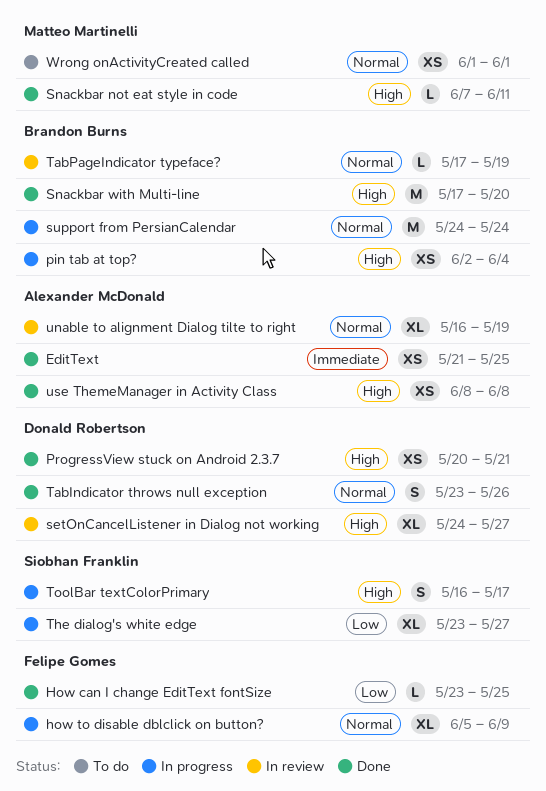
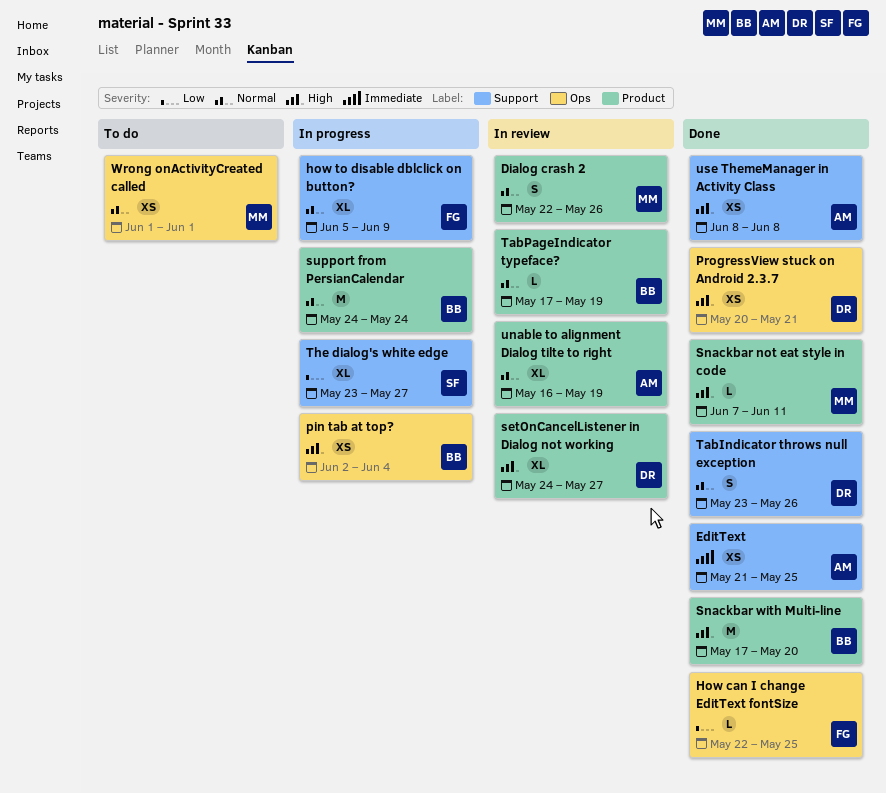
Dialog crash 2: none -> present
How can I change EditText fontSize, start: May 23 -> May 22
ToolBar textColorPrimary: present -> none

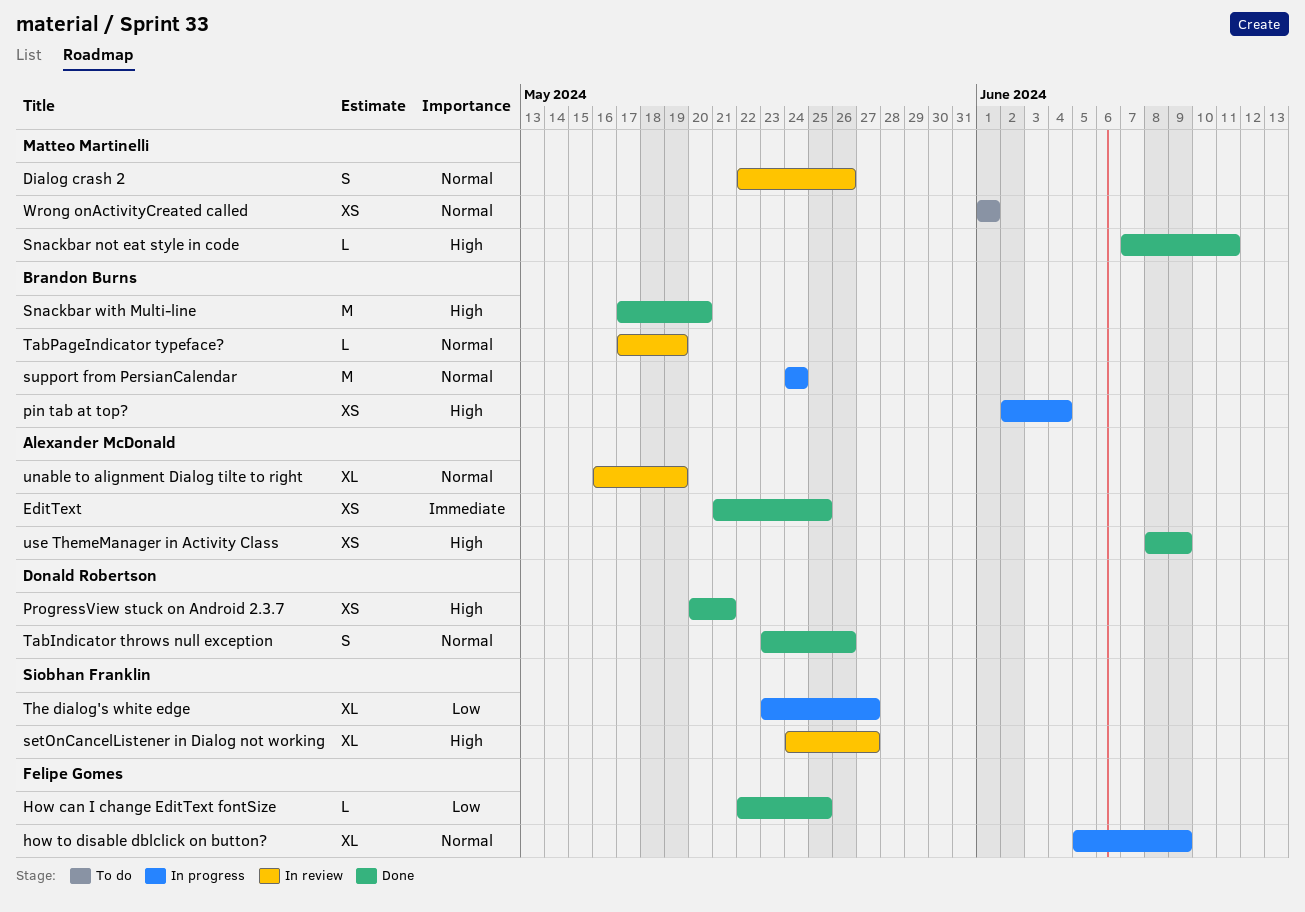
setOnCancelListener in Dialog not working, owner: Donald Robertson -> Siobhan Franklin
use ThemeManager in Activity Class, due: Jun 8 -> Jun 9

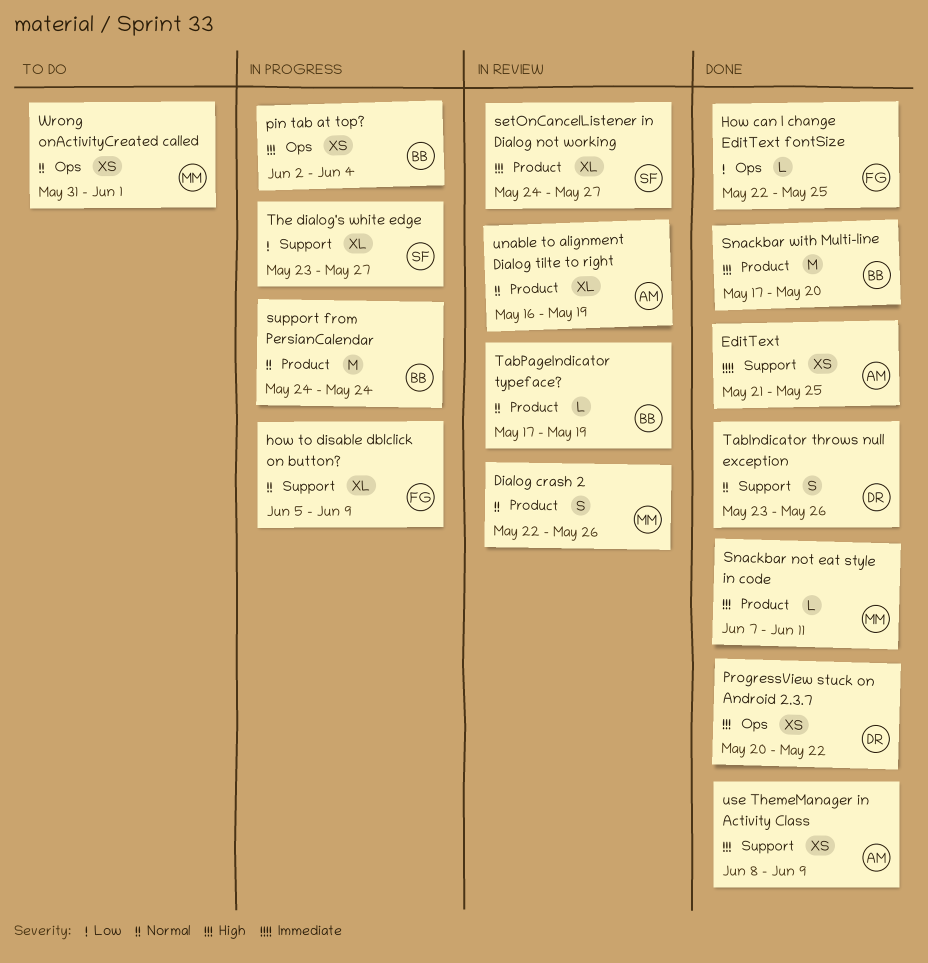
ProgressView stuck on Android 2.3.7, due: May 21 -> May 22
Wrong onActivityCreated called, start: Jun 1 -> May 31

